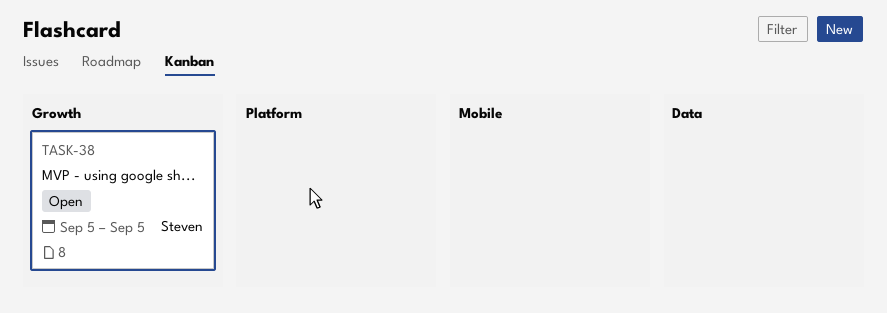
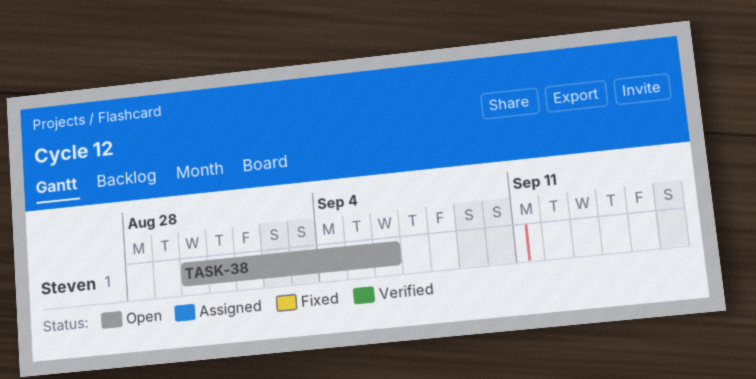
TASK-38, start: Sep 5 -> Aug 30
TASK-38, due: Sep 5 -> Sep 6

